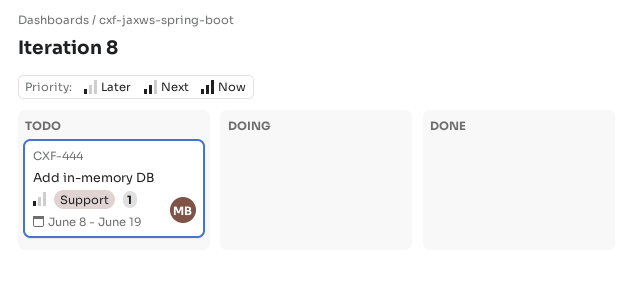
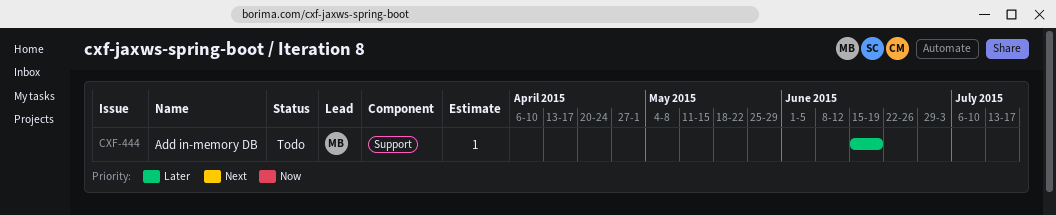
CXF-444, start: Jun 8 -> Jun 15

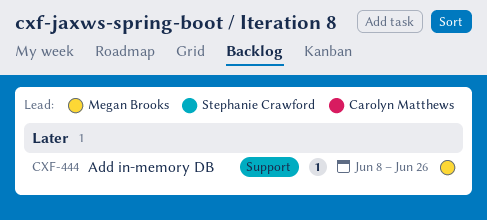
CXF-444, start: Jun 15 -> Jun 8
CXF-444, due: Jun 19 -> Jun 26

